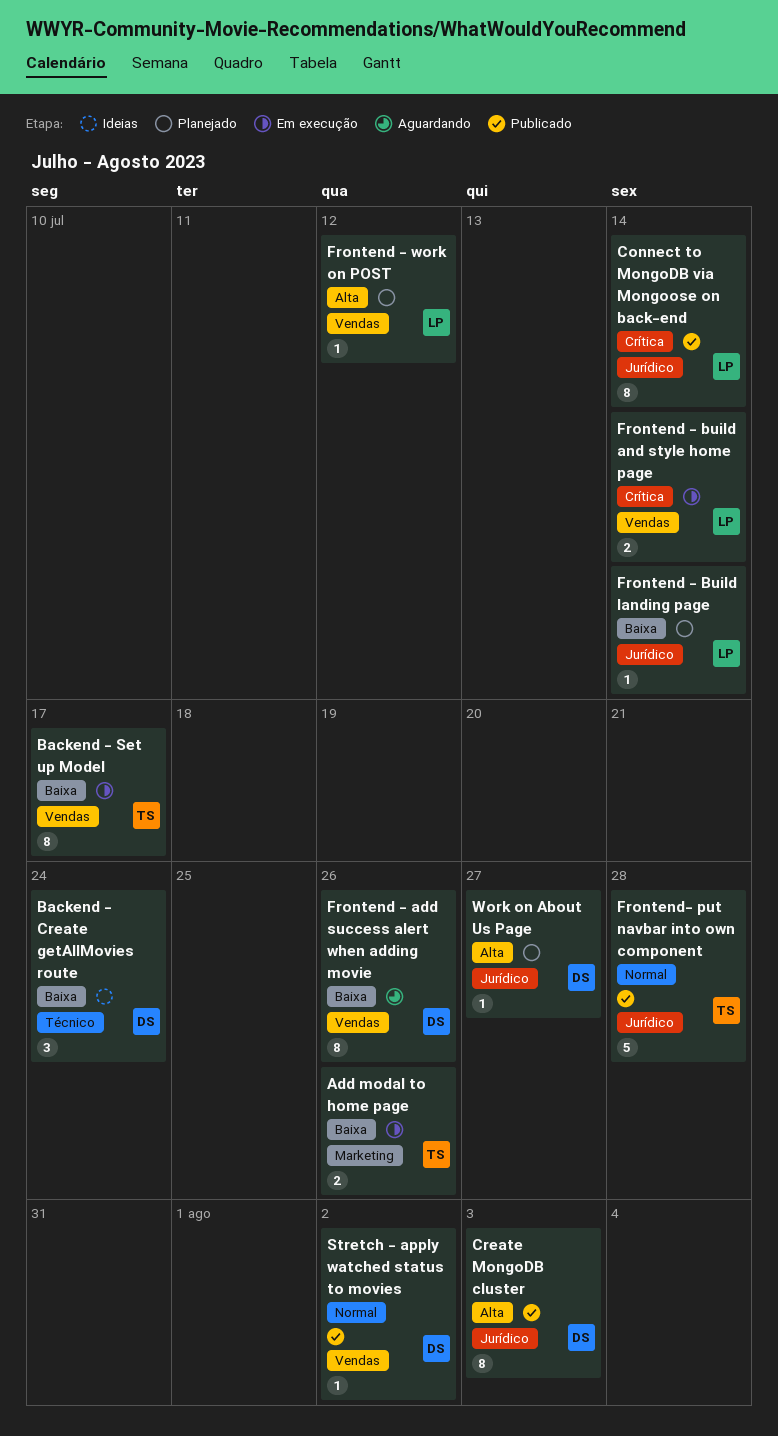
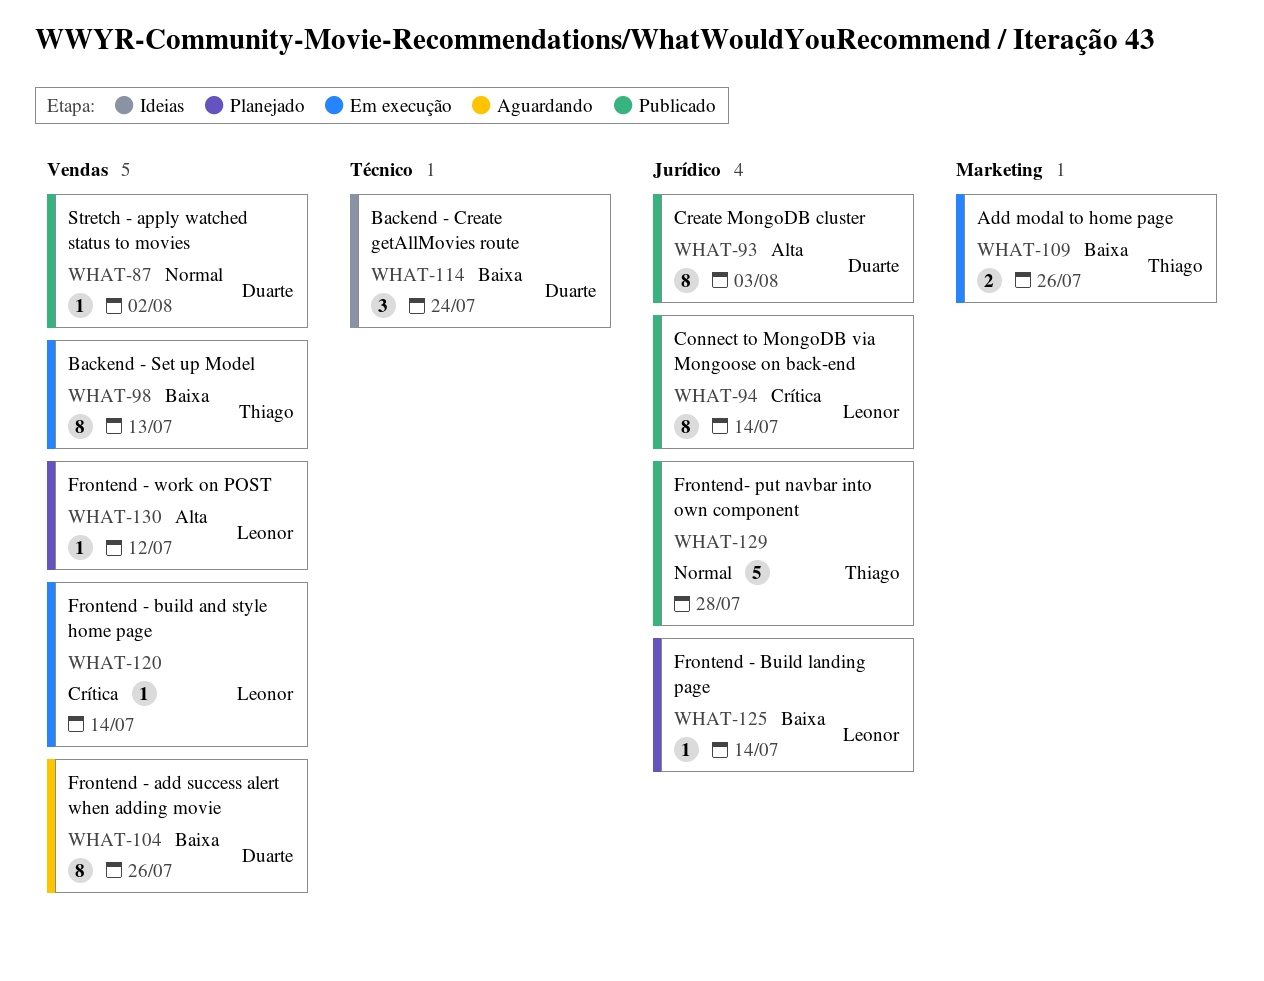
Backend - Set up Model, due: Jul 17 -> Jul 13
Frontend - build and style home page, estimate: 2 -> 1
Work on About Us Page: present -> none

